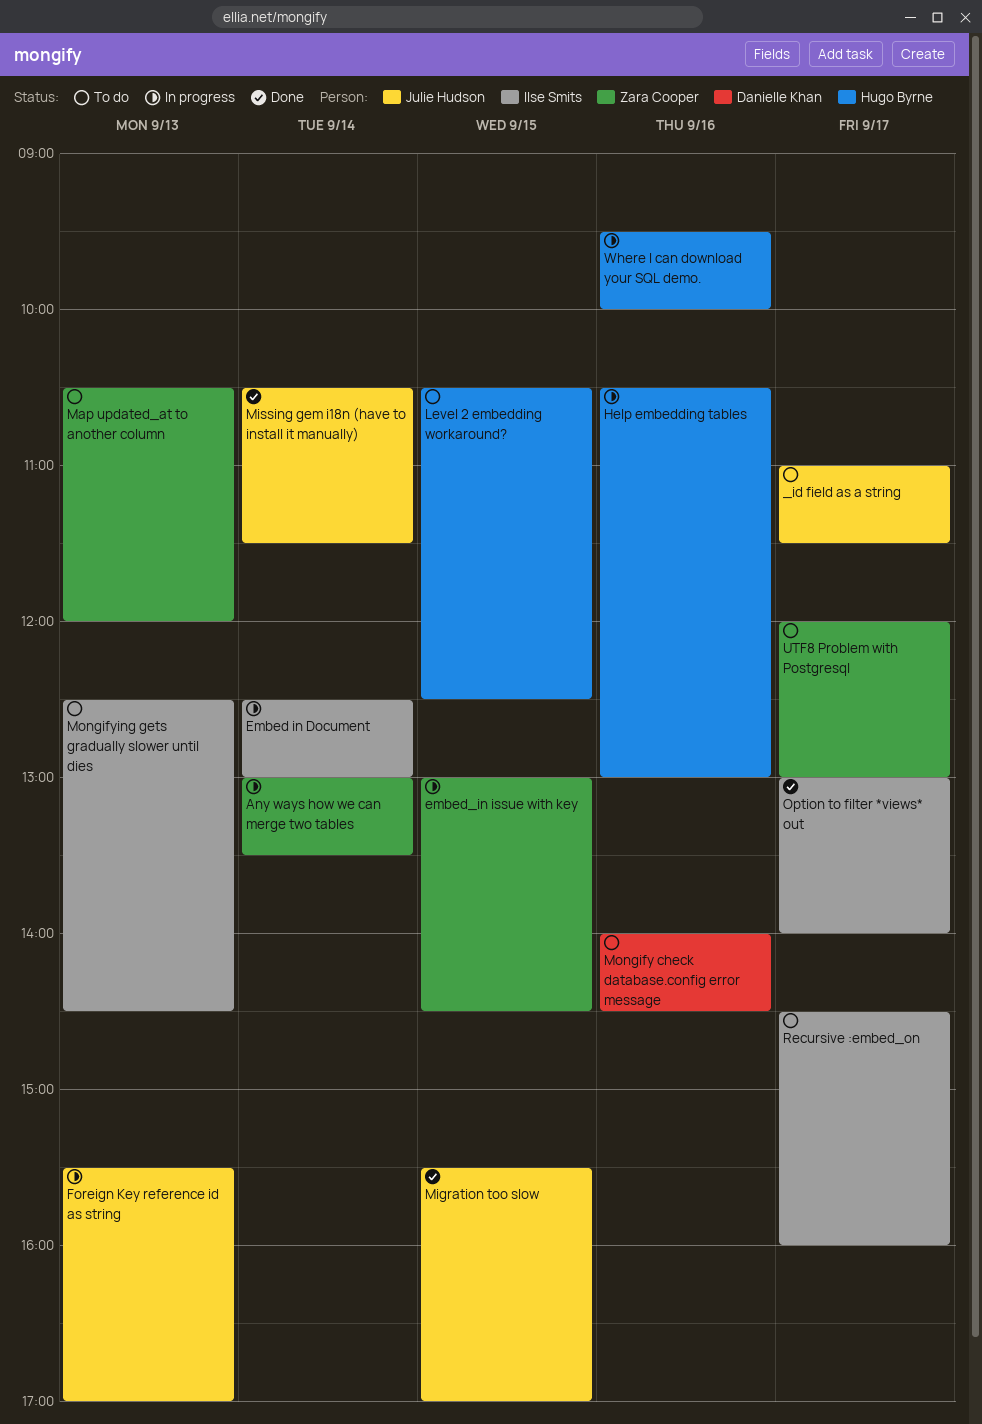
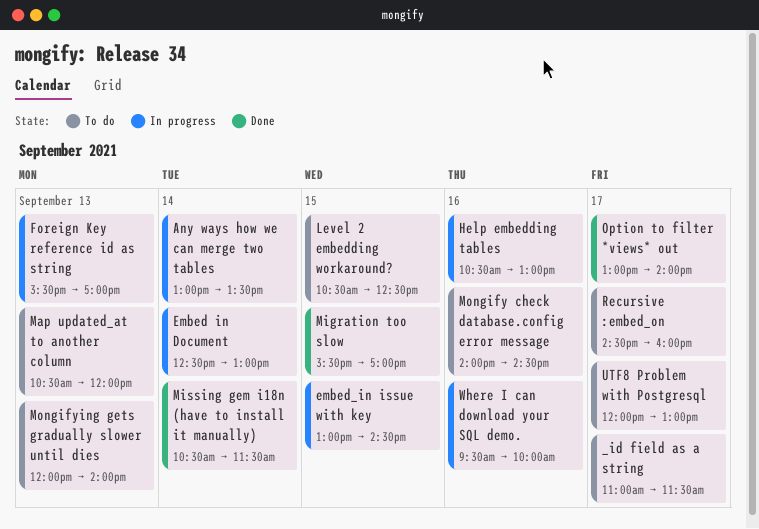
Mongifying gets gradually slower until dies, begins: 12:30 -> 12:00
Mongifying gets gradually slower until dies, ends: 14:30 -> 14:00

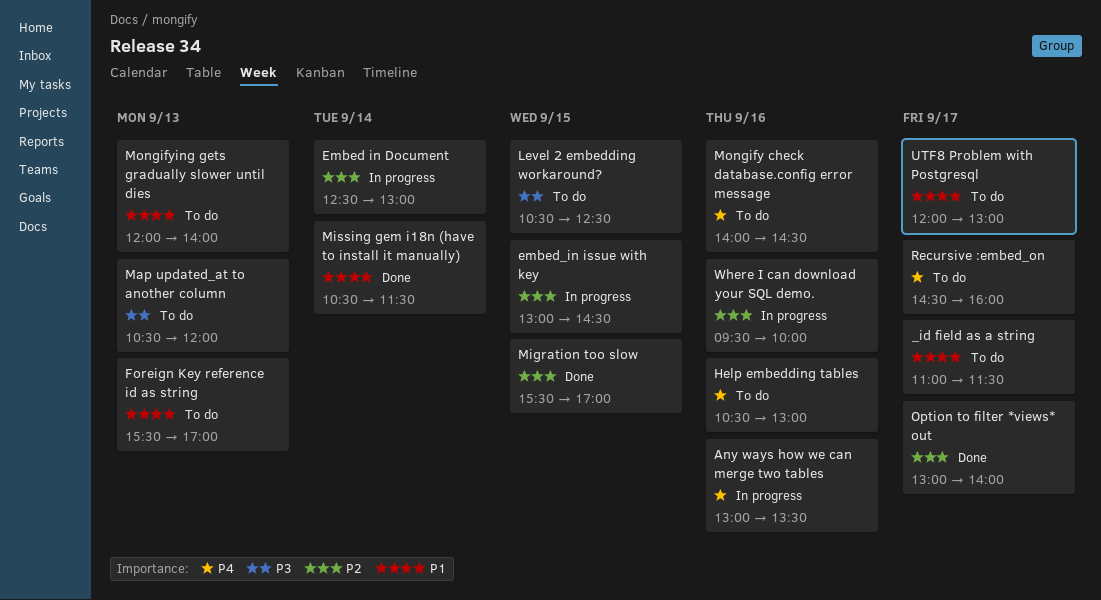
Any ways how we can merge two tables, day: Sep 14 -> Sep 16
Foreign Key reference id as string, status: In progress -> To do
Help embedding tables, status: In progress -> To do

